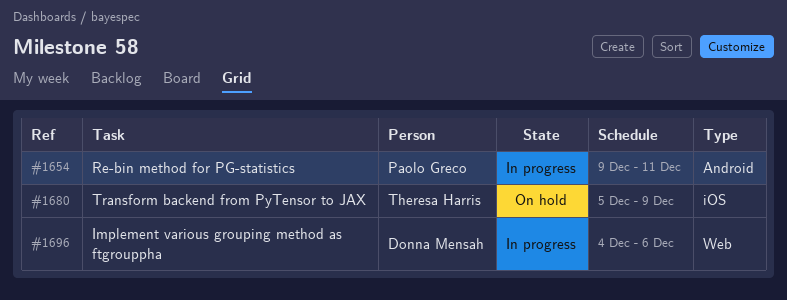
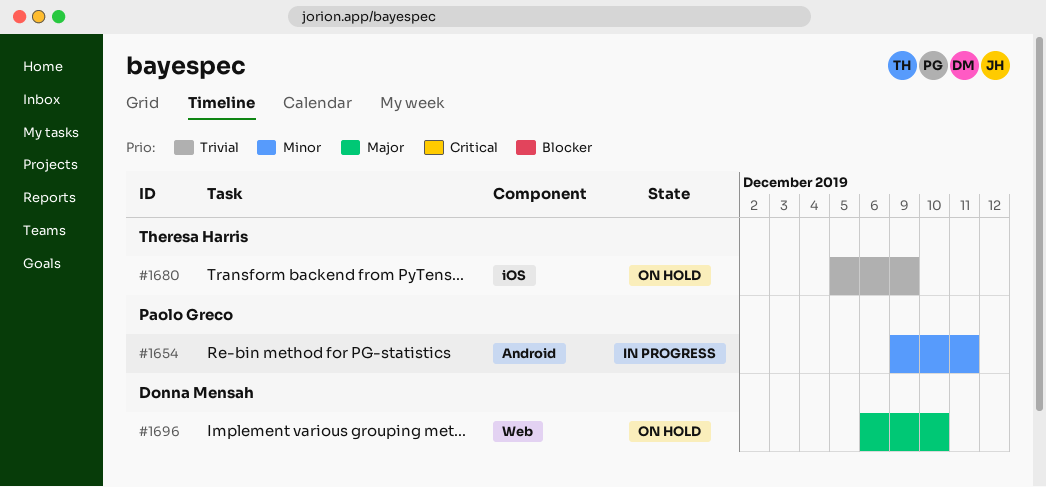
#1696, status: In progress -> On hold
#1696, start: Dec 4 -> Dec 6
#1696, due: Dec 6 -> Dec 10

